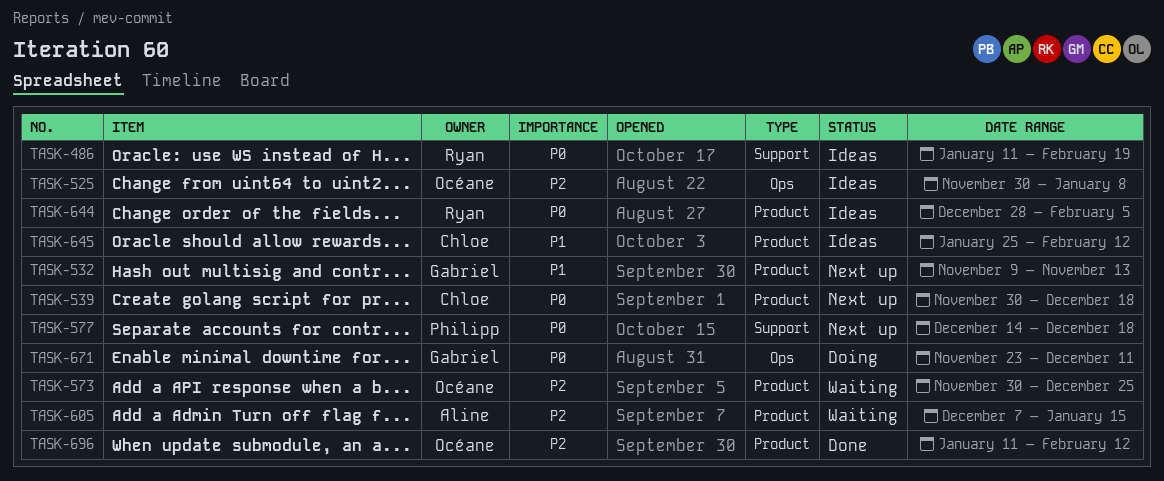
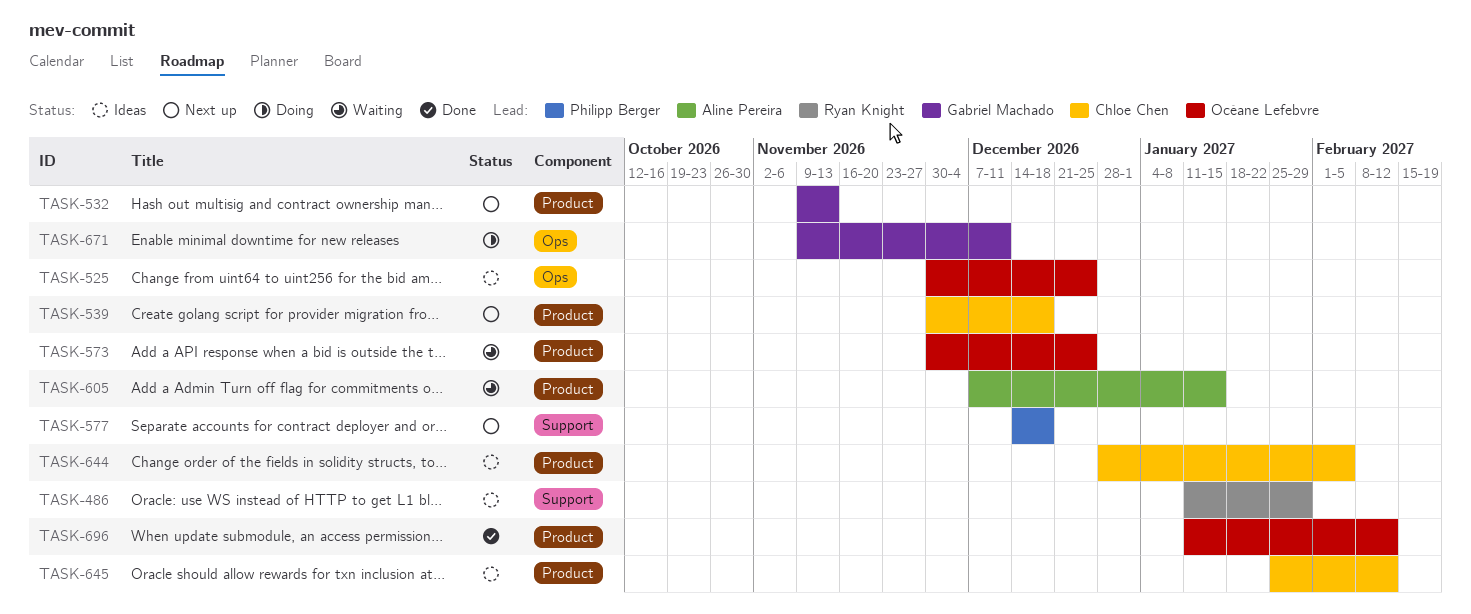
TASK-486, due: Feb 19 -> Jan 29
TASK-525, due: Jan 8 -> Dec 25
TASK-644, owner: Ryan Knight -> Chloe Chen
TASK-671, start: Nov 23 -> Nov 9

